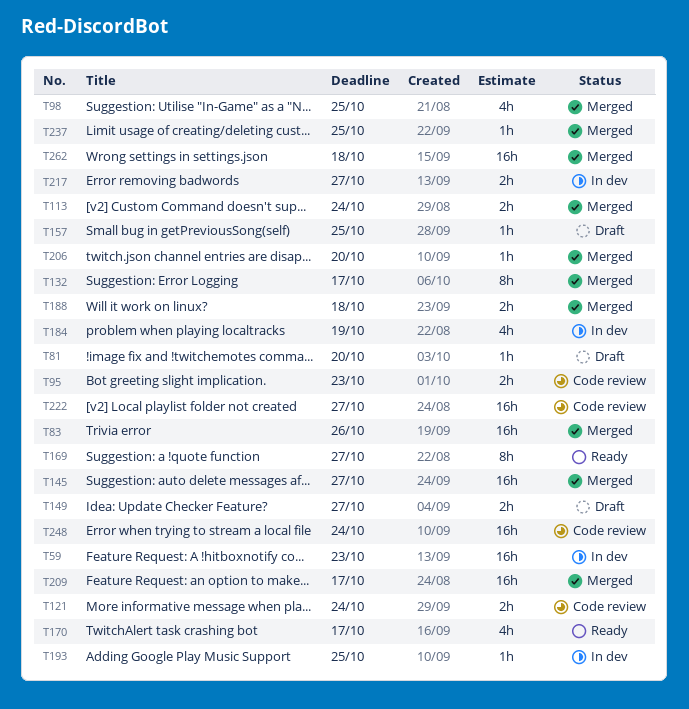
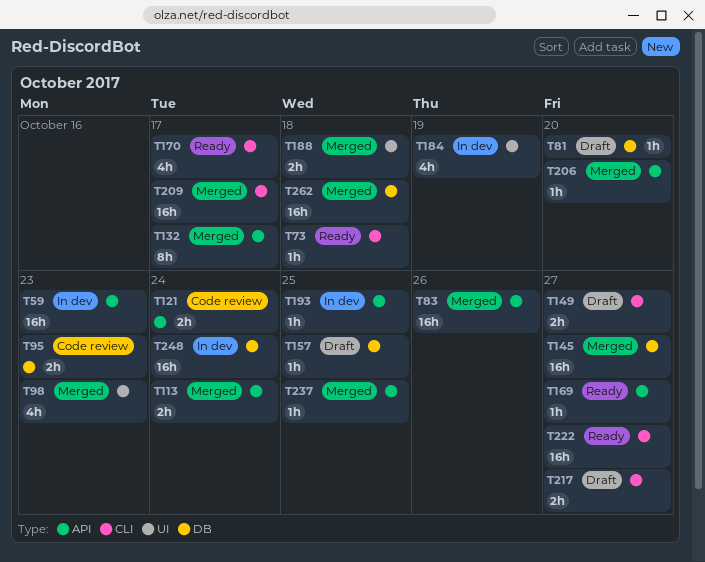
T73: none -> present
T98, due: Oct 25 -> Oct 23
T169, estimate: 8h -> 1h
T217, status: In dev -> Draft
T222, status: Code review -> Ready
T248, status: Code review -> In dev

